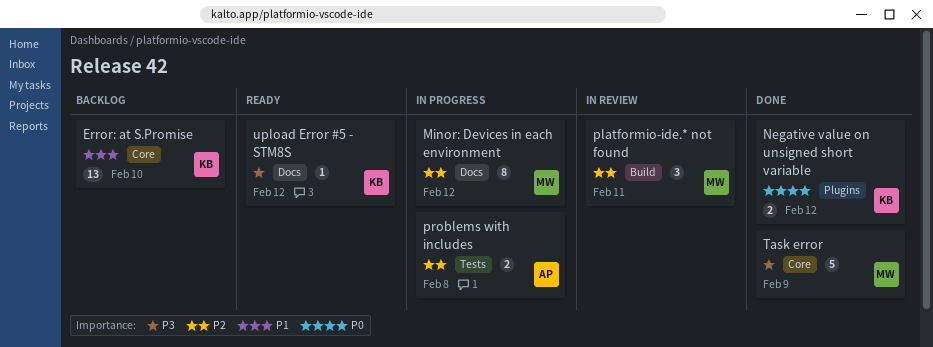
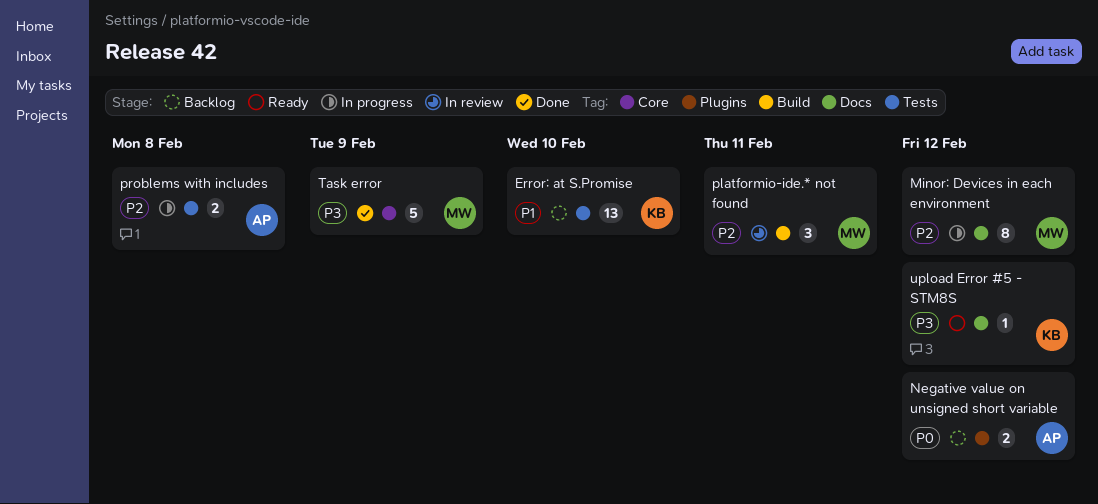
Error: at S.Promise, label: Core -> Tests
Negative value on unsigned short variable, status: Done -> Backlog
Negative value on unsigned short variable, owner: KB -> AP

